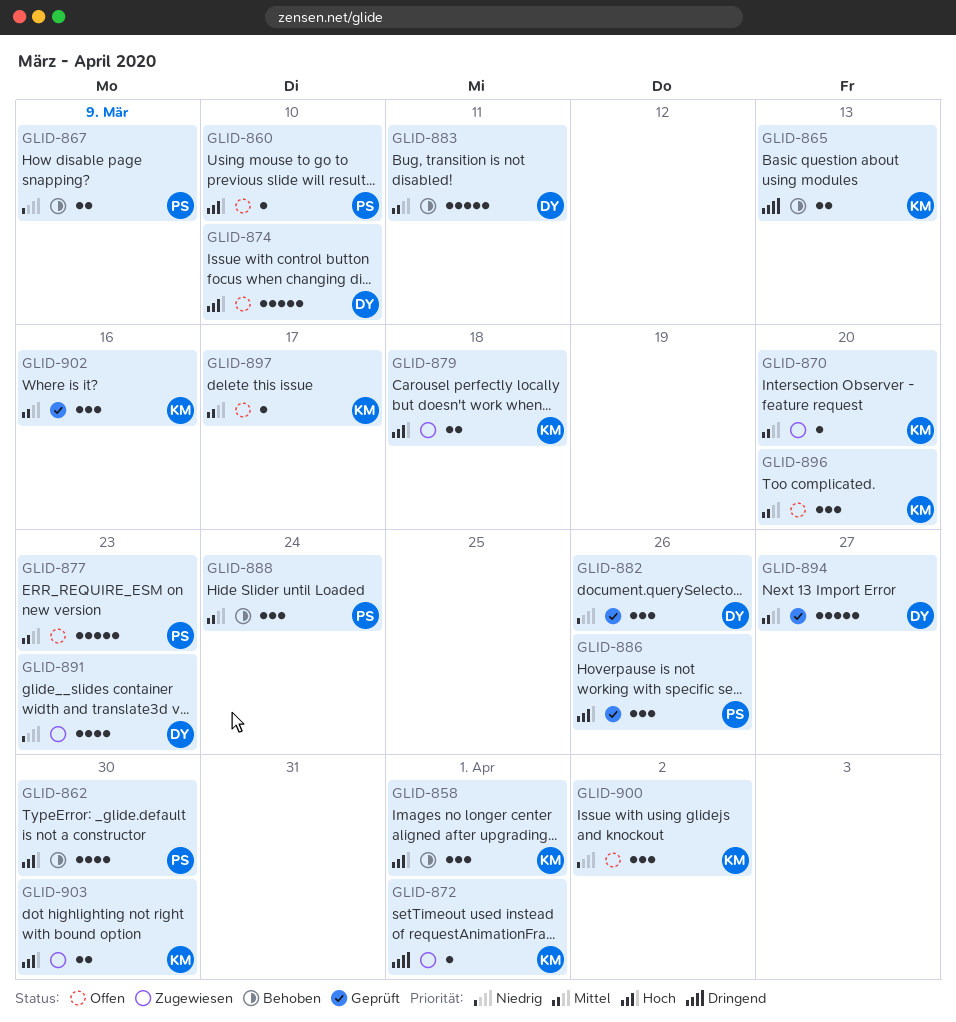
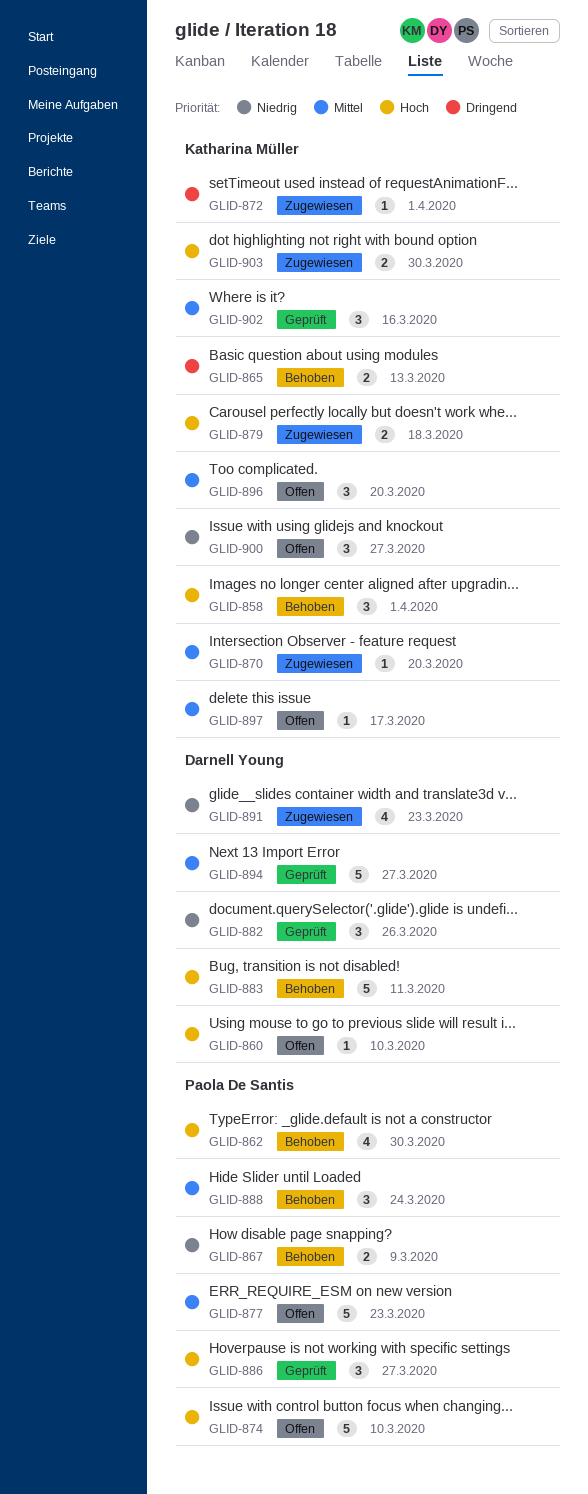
GLID-860, owner: Paola De Santis -> Darnell Young
GLID-874, owner: Darnell Young -> Paola De Santis
GLID-883, priority: Mittel -> Hoch
GLID-886, due: Mar 26 -> Mar 27
GLID-900, due: Apr 2 -> Mar 27

